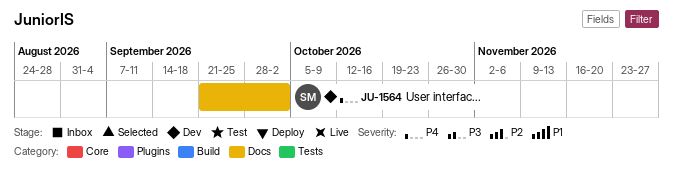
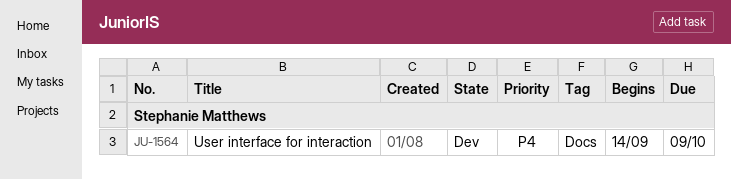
JU-1564, start: Sep 21 -> Sep 14
JU-1564, due: Oct 2 -> Oct 9

